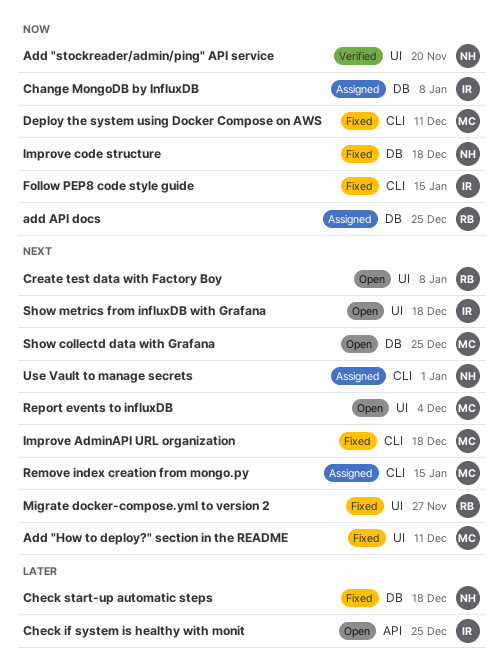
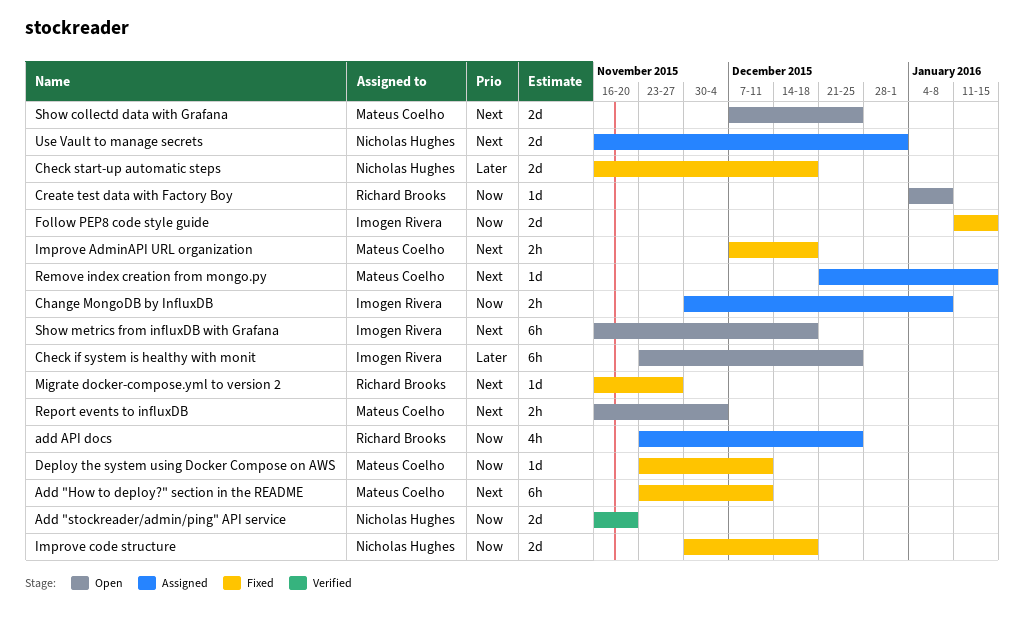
Create test data with Factory Boy, priority: Next -> Now

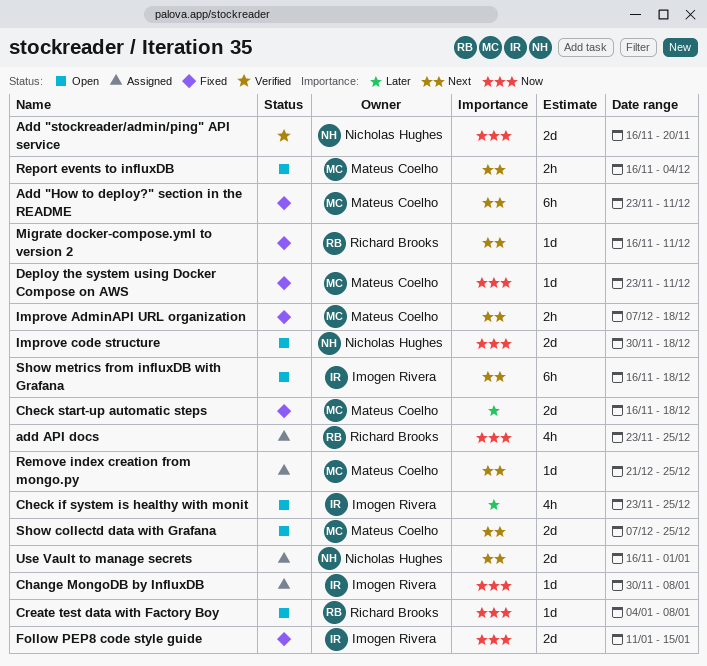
Change MongoDB by InfluxDB, estimate: 2h -> 1d
Check if system is healthy with monit, estimate: 6h -> 4h
Check start-up automatic steps, owner: Nicholas Hughes -> Mateus Coelho
Improve code structure, status: Fixed -> Open
Migrate docker-compose.yml to version 2, due: Nov 27 -> Dec 11
Remove index creation from mongo.py, due: Jan 15 -> Dec 25

